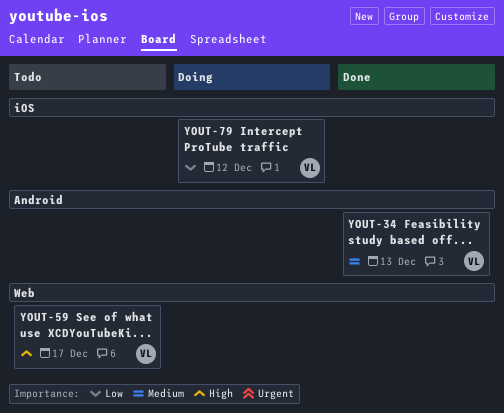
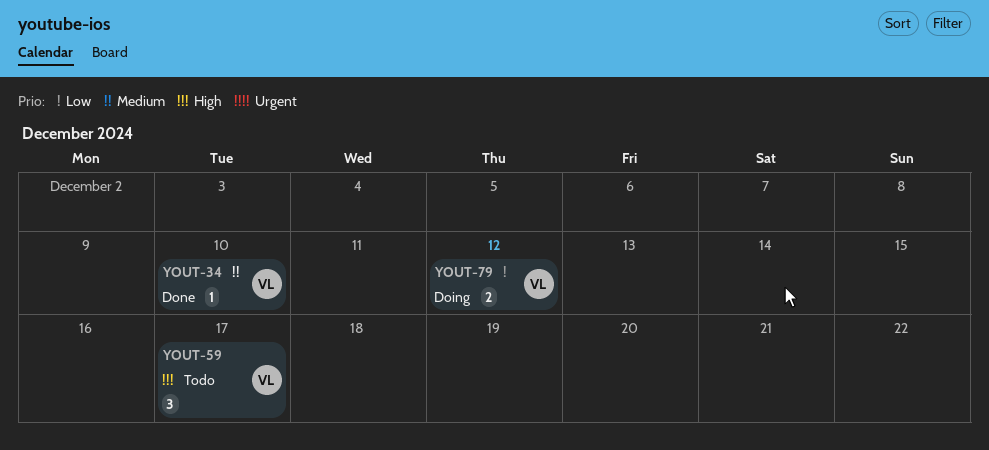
YOUT-34, due: Dec 13 -> Dec 10

